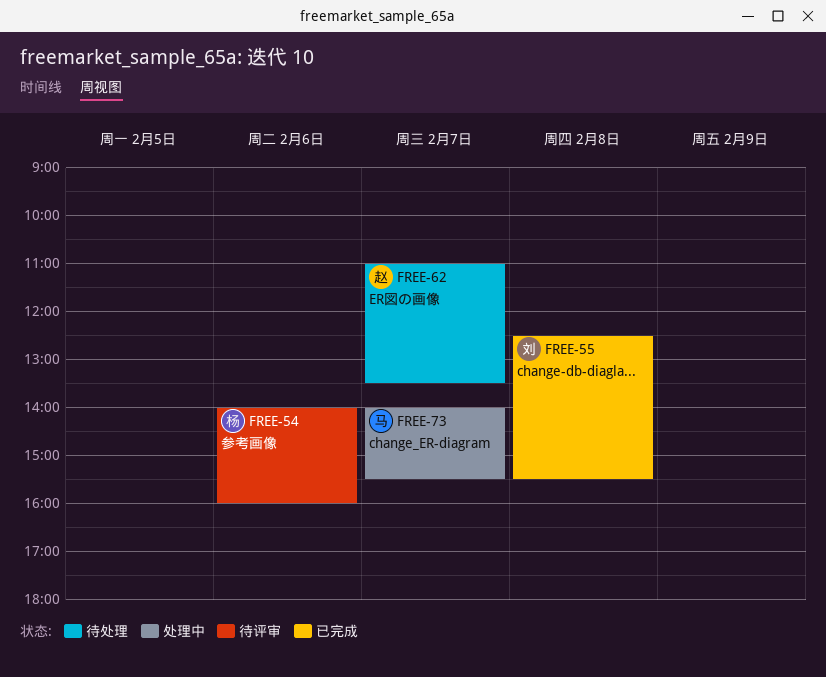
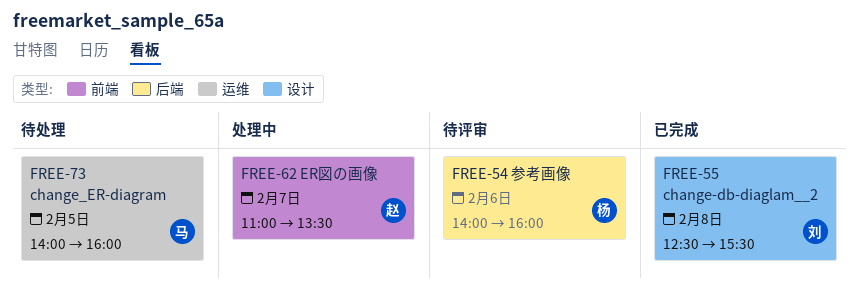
FREE-62, status: 待处理 -> 处理中
FREE-73, status: 处理中 -> 待处理
FREE-73, day: Feb 7 -> Feb 5
FREE-73, ends: 15:30 -> 16:00

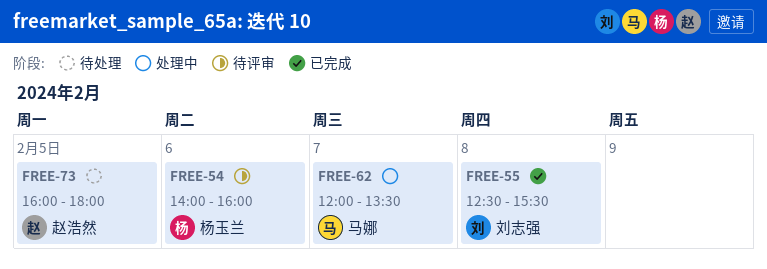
FREE-62, owner: 赵浩然 -> 马娜
FREE-62, begins: 11:00 -> 12:00
FREE-73, owner: 马娜 -> 赵浩然
FREE-73, begins: 14:00 -> 16:00
FREE-73, ends: 16:00 -> 18:00

